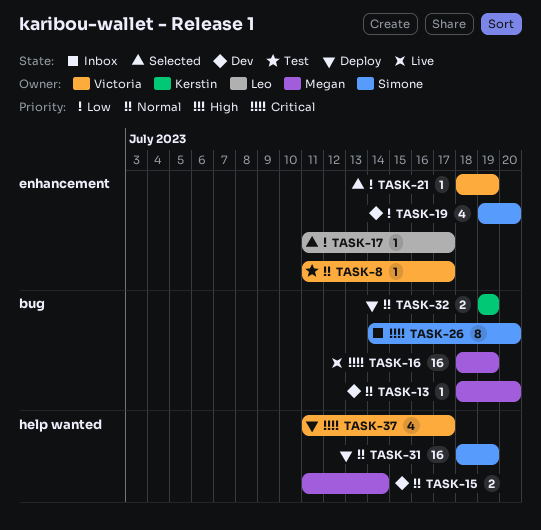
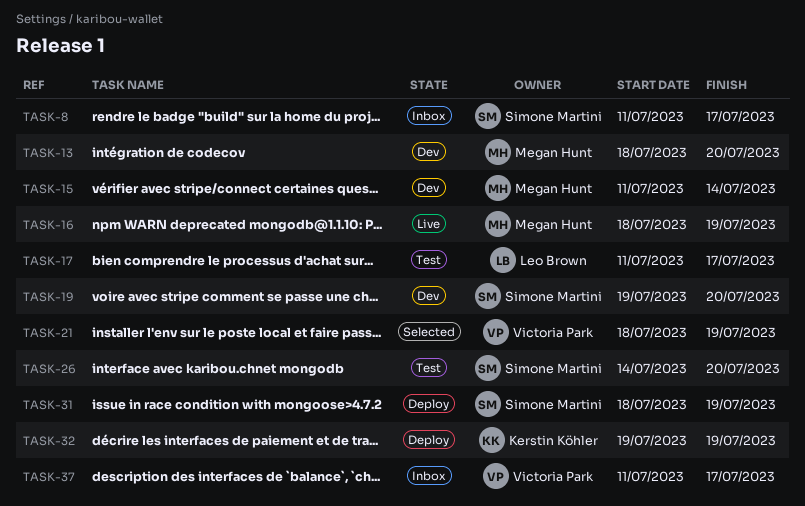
TASK-8, status: Test -> Inbox
TASK-8, owner: Victoria Park -> Simone Martini
TASK-17, status: Selected -> Test
TASK-26, status: Inbox -> Test
TASK-37, status: Deploy -> Inbox

